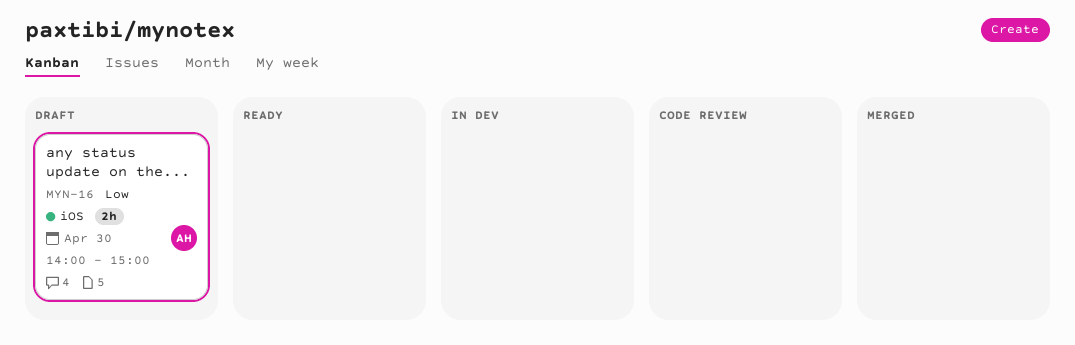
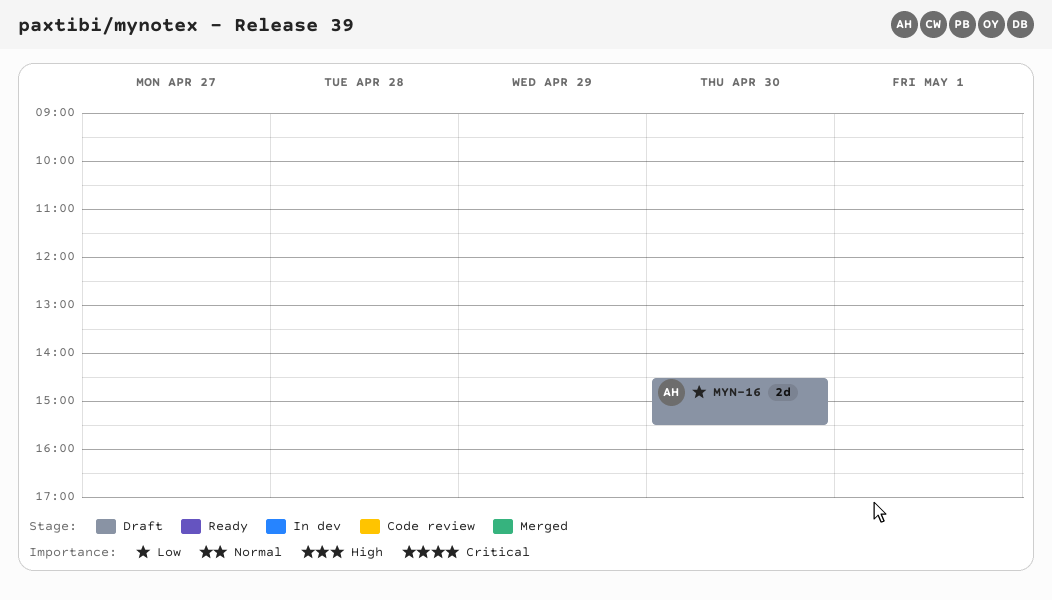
MYN-16, estimate: 2h -> 2d
MYN-16, begins: 14:00 -> 14:30
MYN-16, ends: 15:00 -> 15:30

